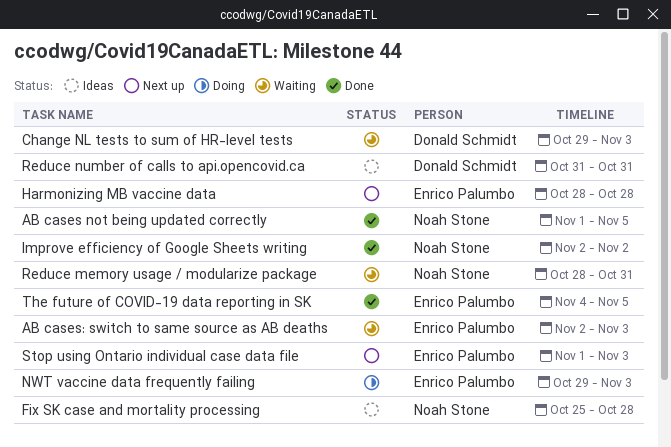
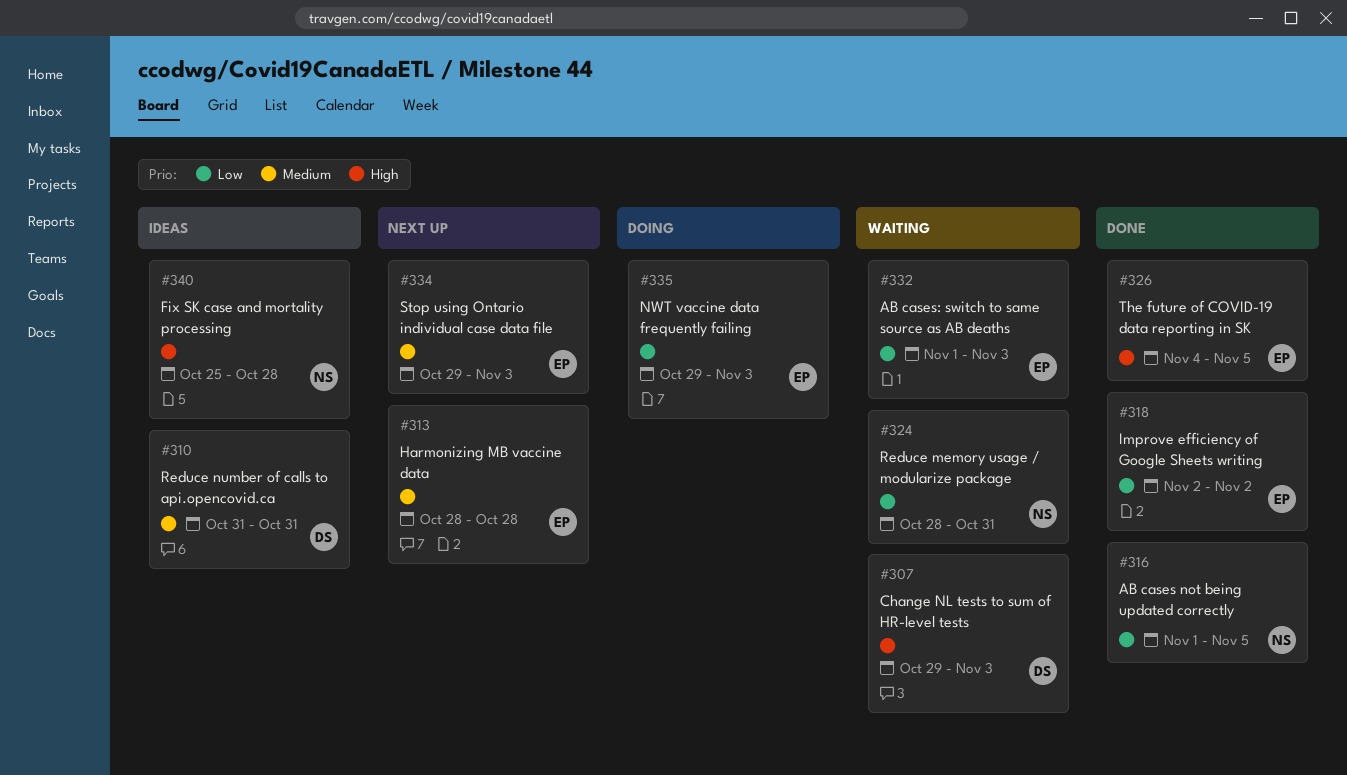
AB cases: switch to same source as AB deaths, start: Nov 2 -> Nov 1
Improve efficiency of Google Sheets writing, owner: Noah Stone -> Enrico Palumbo
Stop using Ontario individual case data file, start: Nov 1 -> Oct 29

